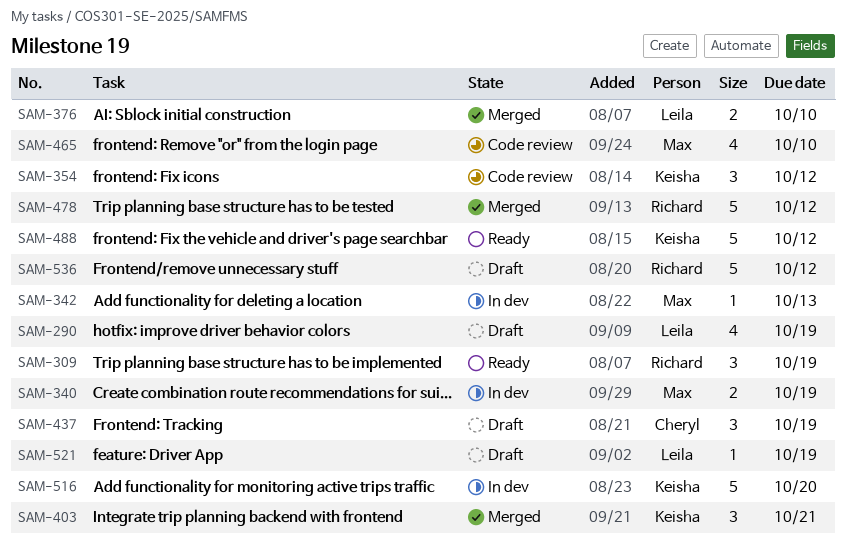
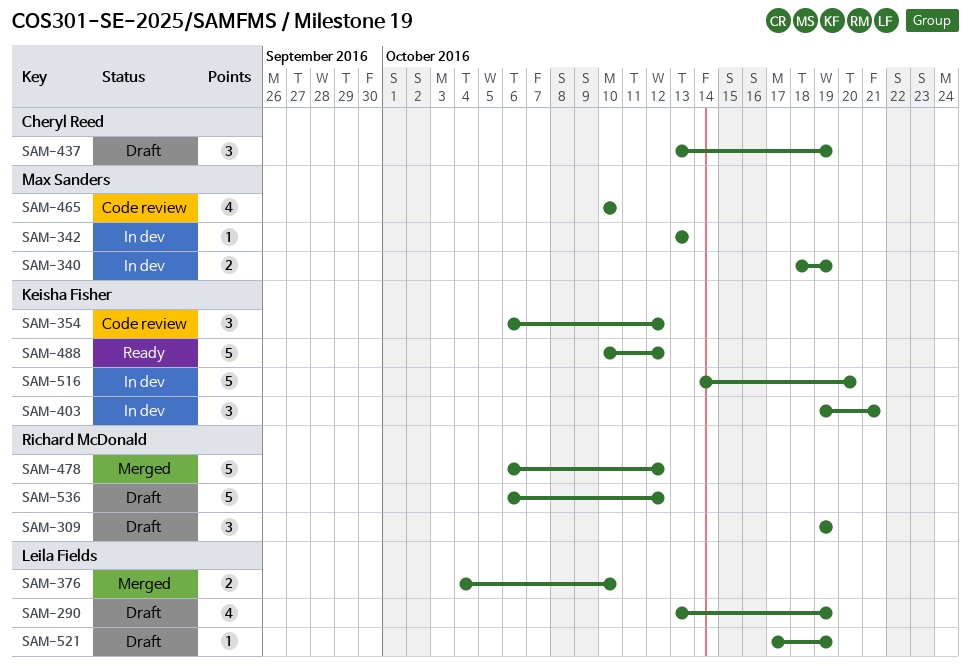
SAM-309, status: Ready -> Draft
SAM-403, status: Merged -> In dev

